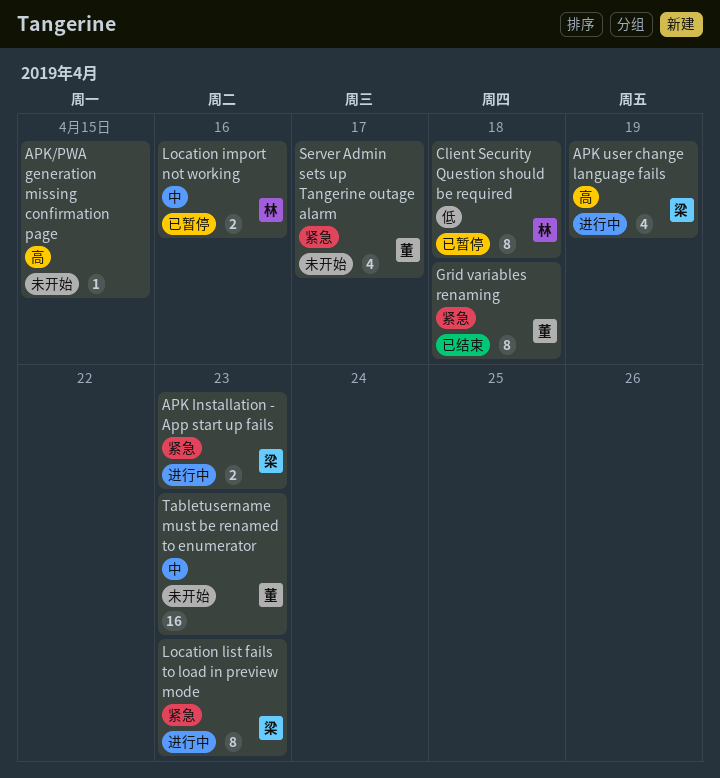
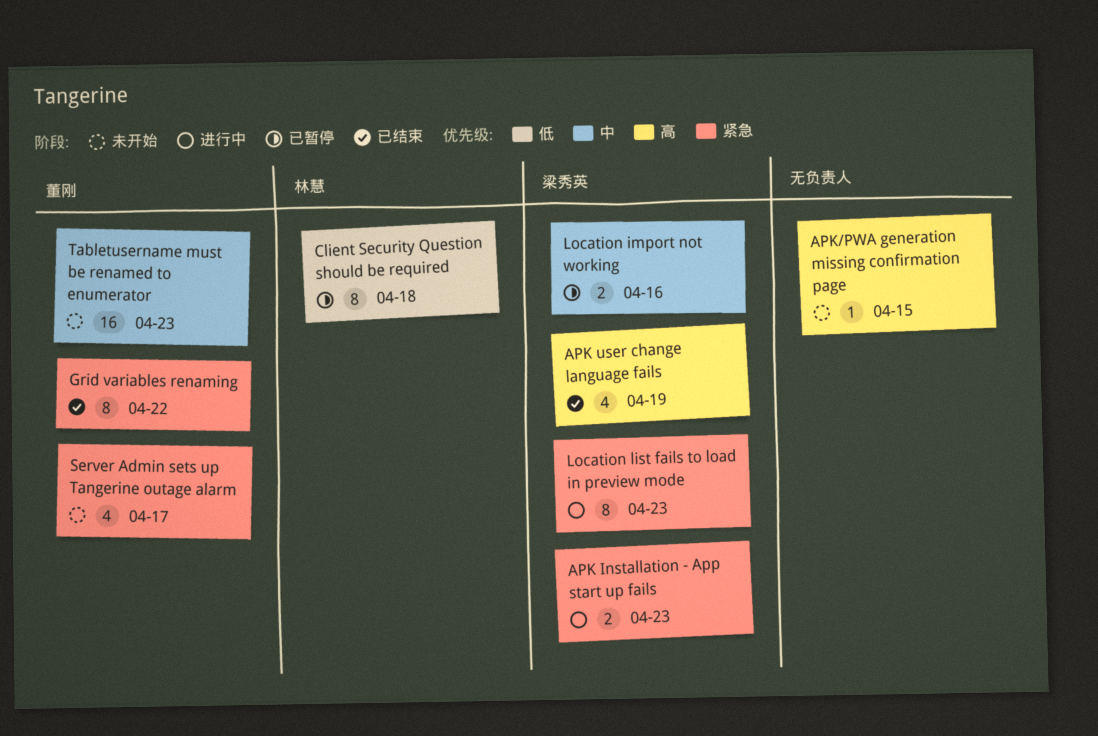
APK user change language fails, status: 进行中 -> 已结束
Grid variables renaming, due: Apr 18 -> Apr 22
Location import not working, owner: 林慧 -> 梁秀英

